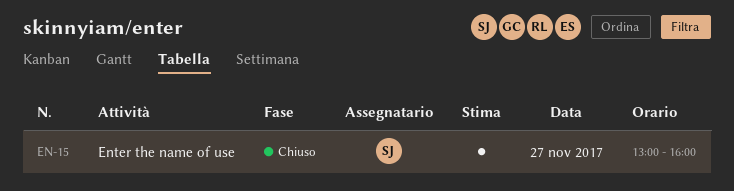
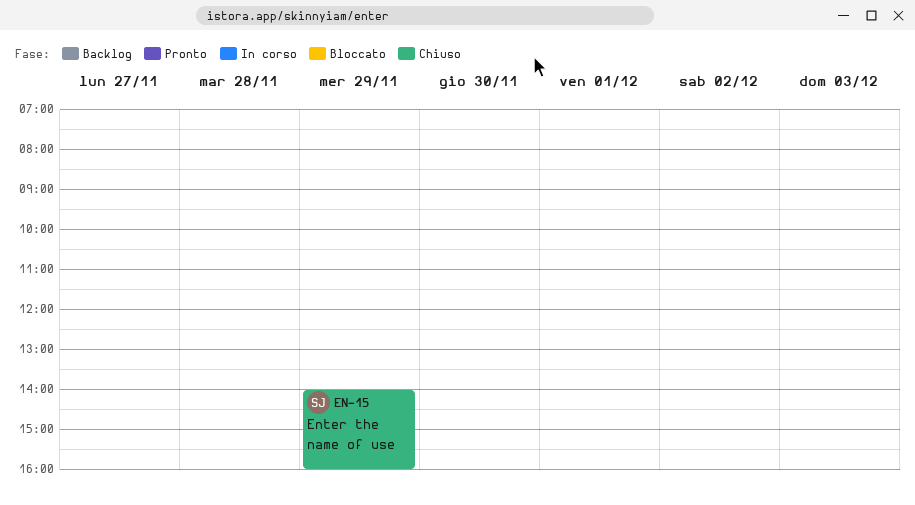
EN-15, day: Nov 27 -> Nov 29
EN-15, begins: 13:00 -> 14:00

